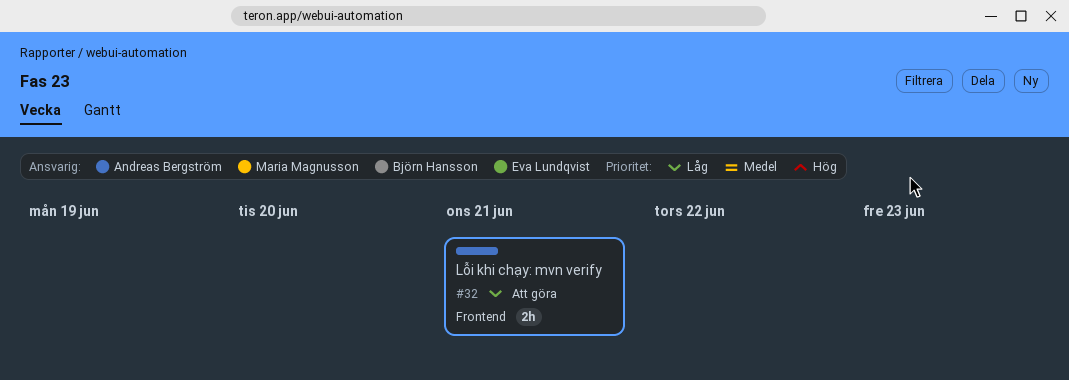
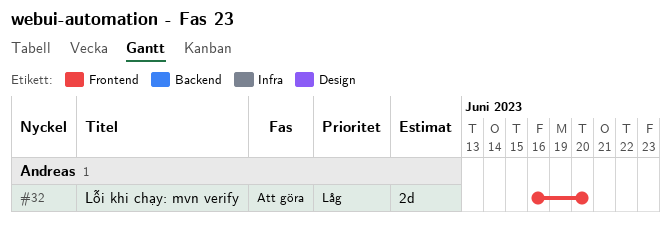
#32, estimate: 2h -> 2d
#32, due: Jun 21 -> Jun 20

